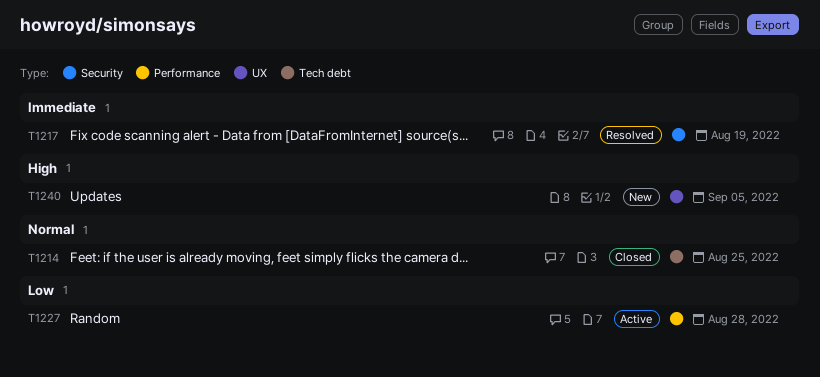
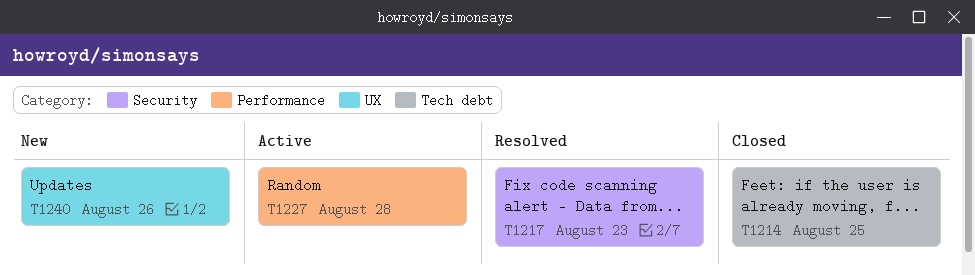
T1217, due: Aug 19 -> Aug 23
T1240, due: Sep 5 -> Aug 26

